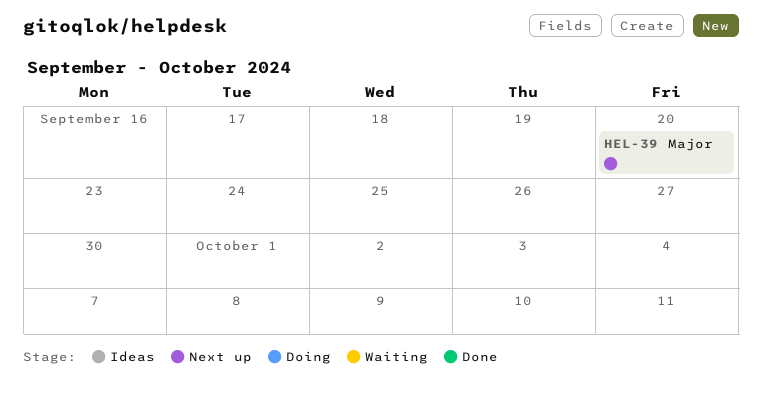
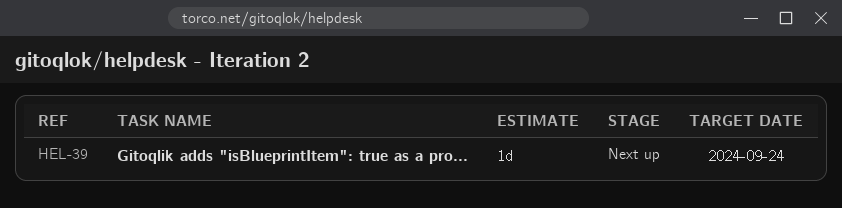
HEL-39, due: Sep 20 -> Sep 24

